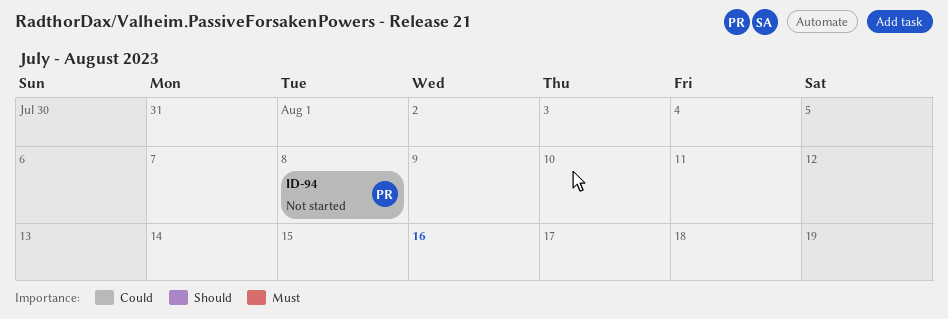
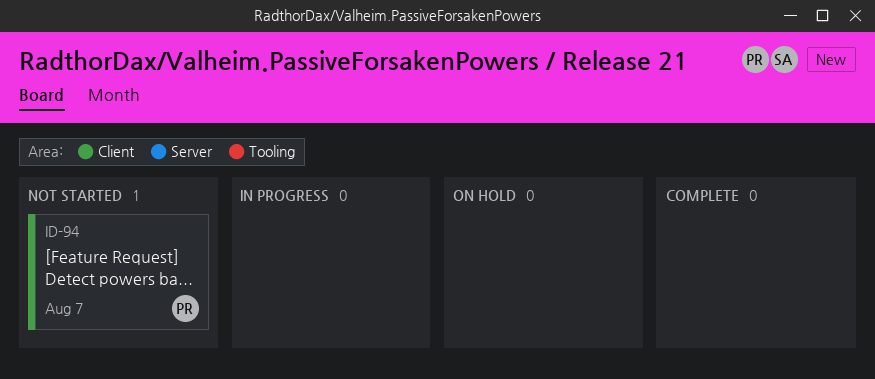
ID-94, due: Aug 8 -> Aug 7

